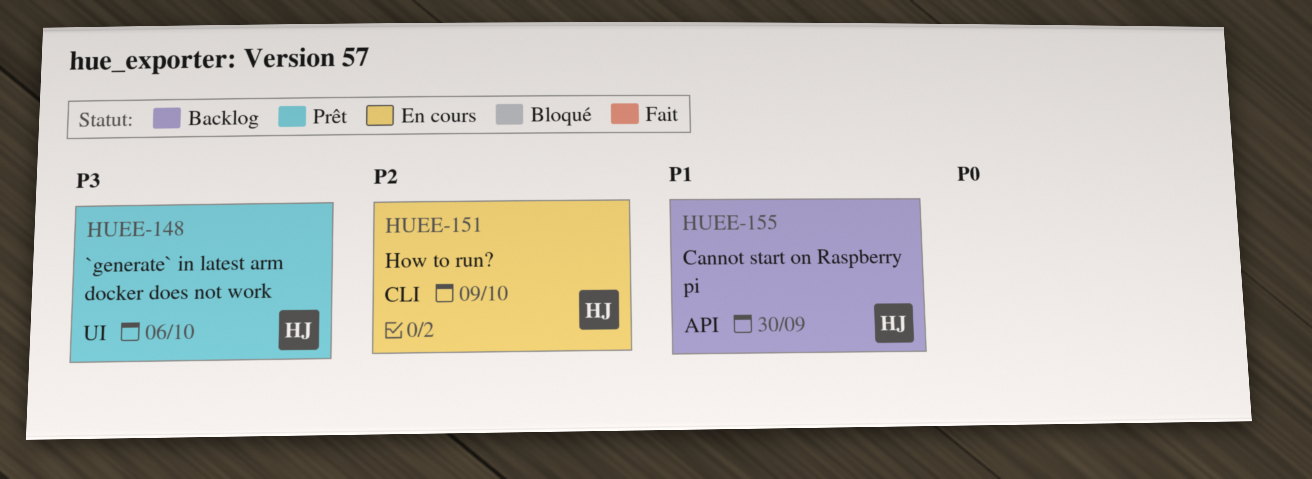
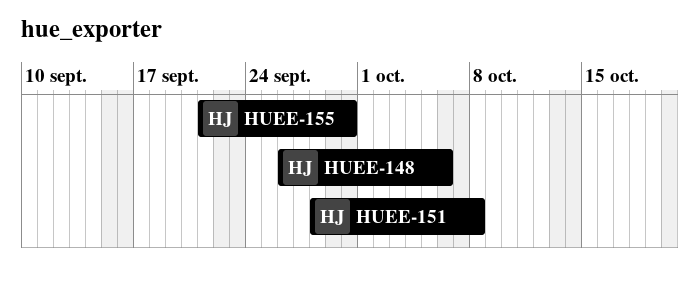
HUEE-151, due: Oct 9 -> Oct 8

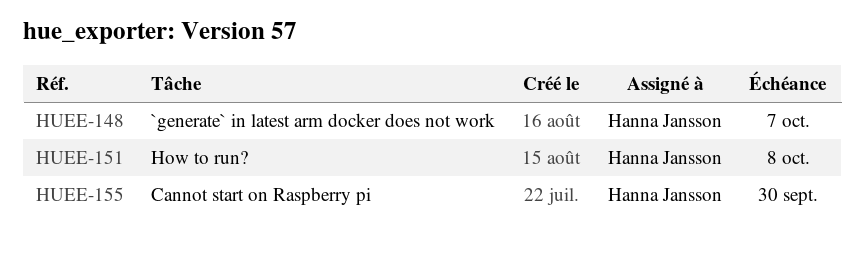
HUEE-148, due: Oct 6 -> Oct 7

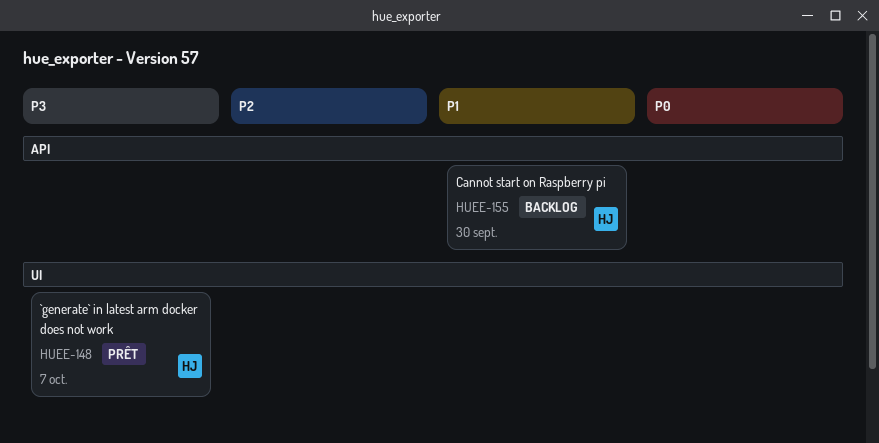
HUEE-151: present -> none

